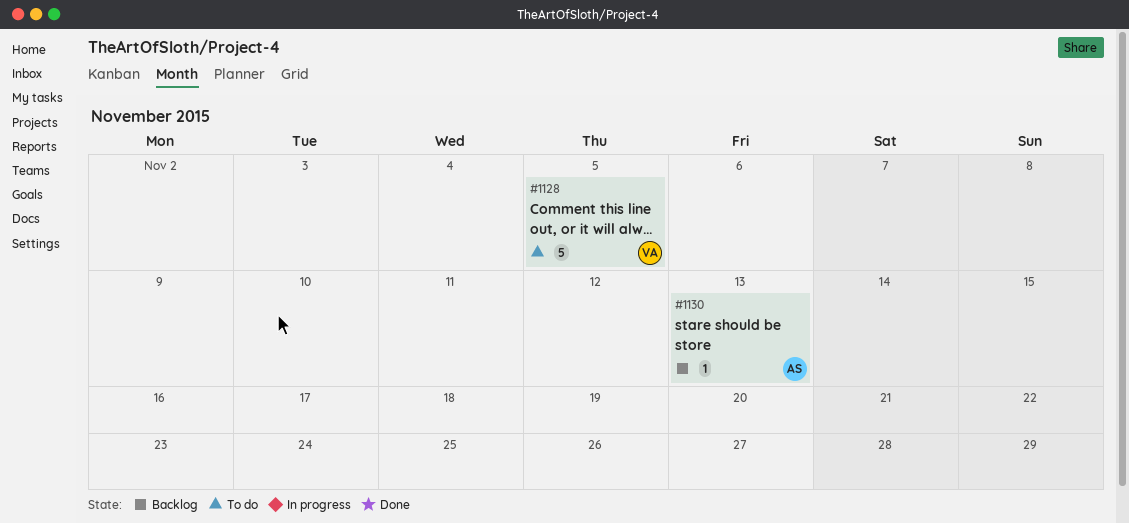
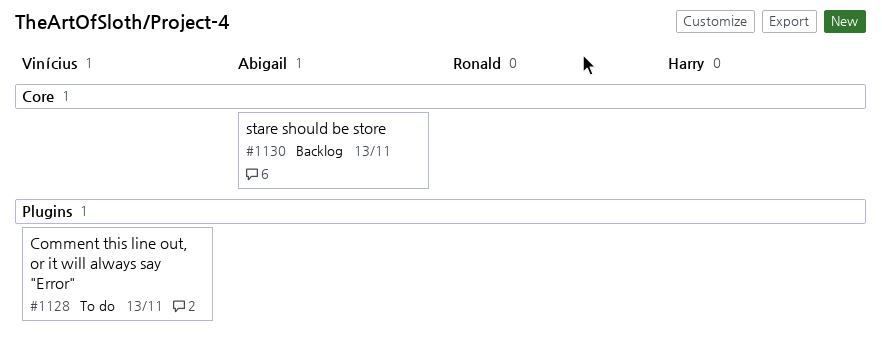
#1128, due: Nov 5 -> Nov 13

